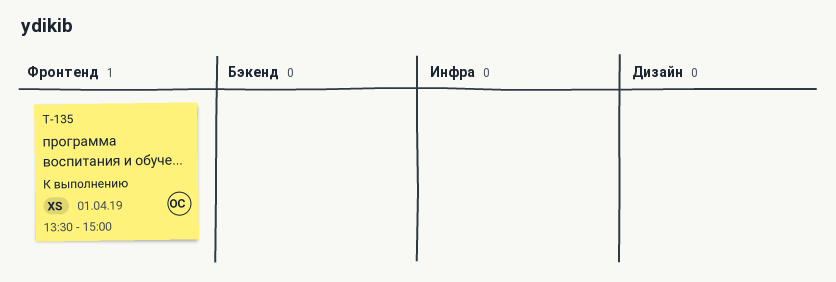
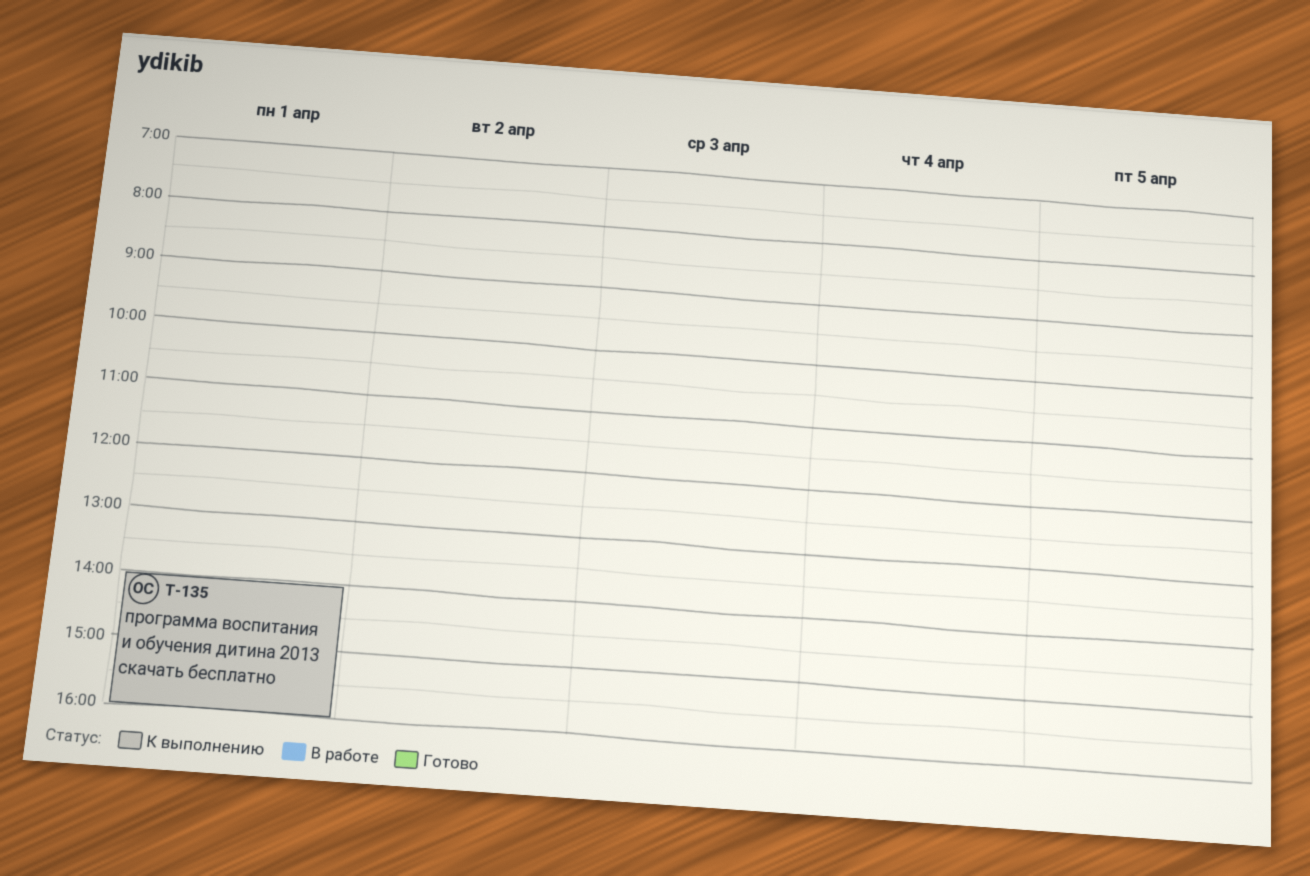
T-135, begins: 13:30 -> 14:00
T-135, ends: 15:00 -> 16:00

